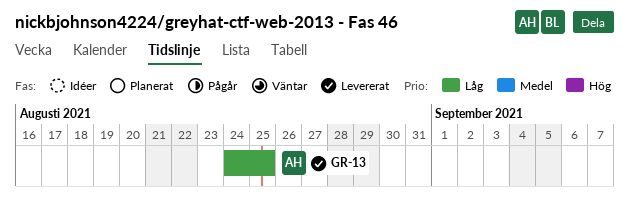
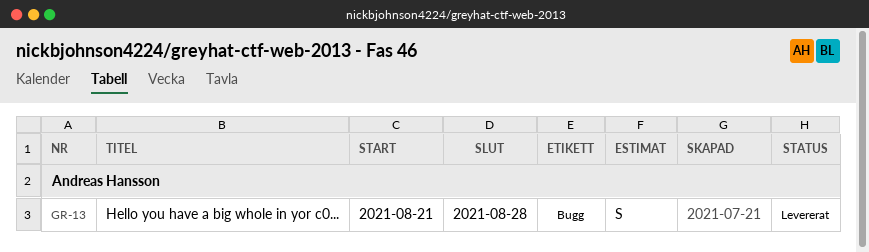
GR-13, start: Aug 24 -> Aug 21
GR-13, due: Aug 25 -> Aug 28

